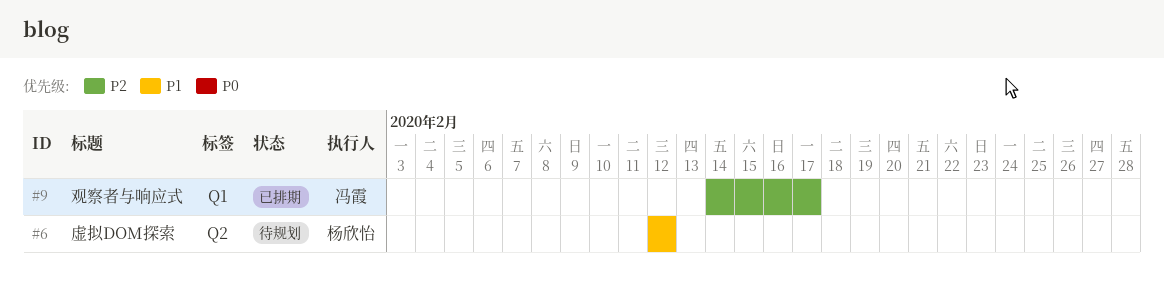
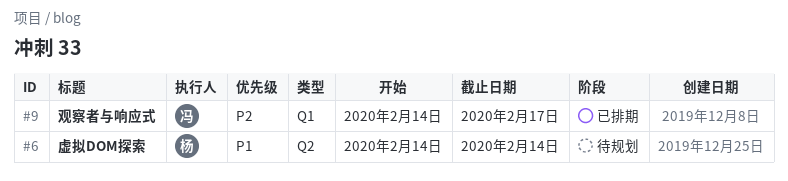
#6, start: Feb 12 -> Feb 14
#6, due: Feb 12 -> Feb 14

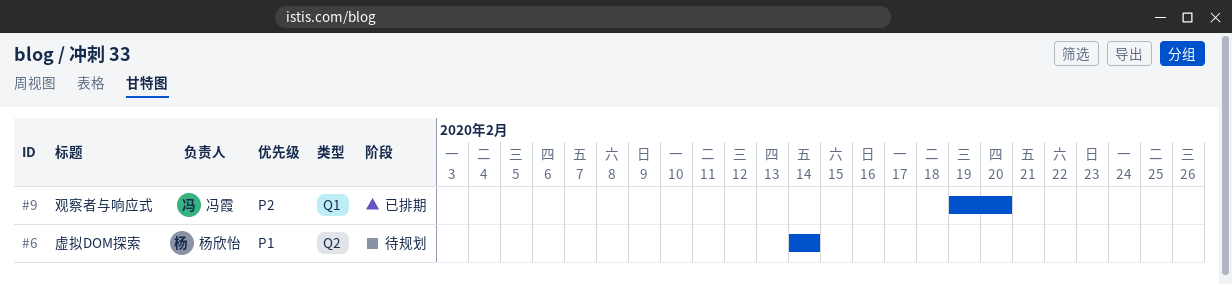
#9, start: Feb 14 -> Feb 19
#9, due: Feb 17 -> Feb 20

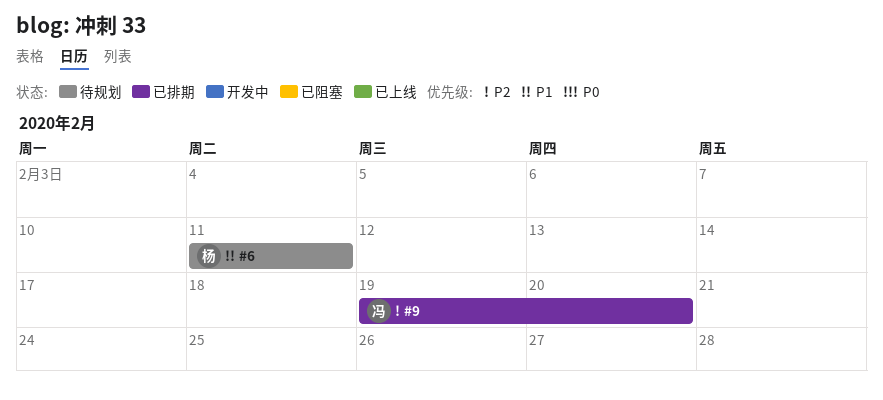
#6, start: Feb 14 -> Feb 11
#6, due: Feb 14 -> Feb 11

